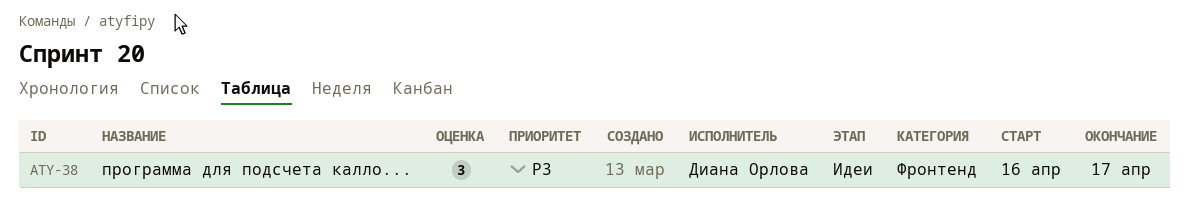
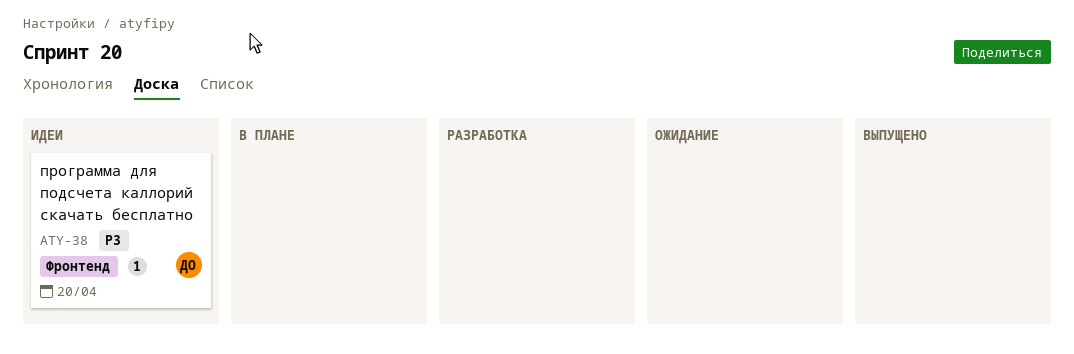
ATY-38, estimate: 3 -> 1
ATY-38, due: Apr 17 -> Apr 20

